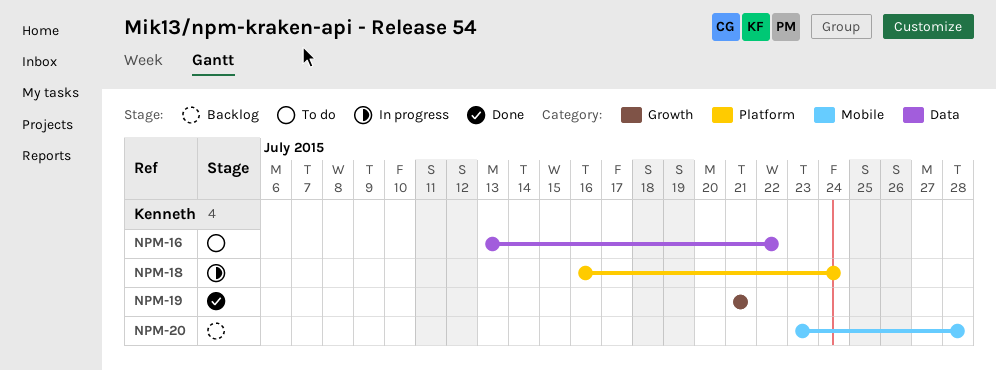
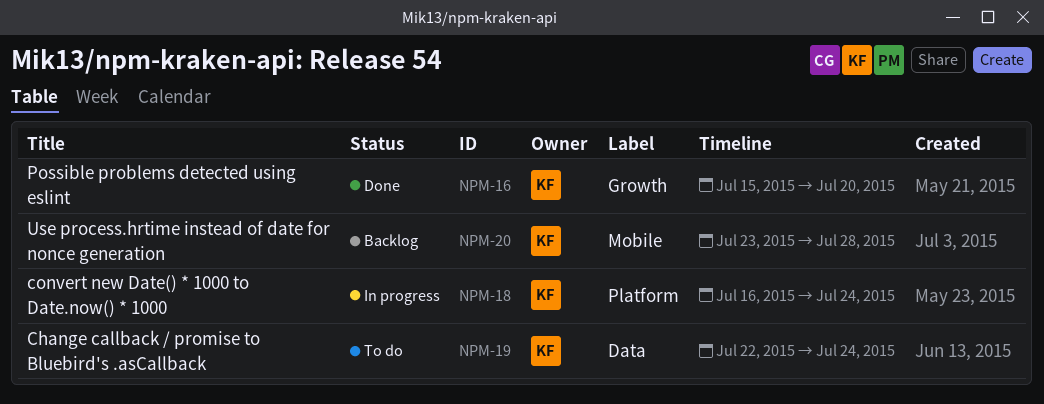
NPM-16, status: To do -> Done
NPM-16, label: Data -> Growth
NPM-16, start: Jul 13 -> Jul 15
NPM-16, due: Jul 22 -> Jul 20
NPM-19, status: Done -> To do
NPM-19, label: Growth -> Data
NPM-19, start: Jul 21 -> Jul 22
NPM-19, due: Jul 21 -> Jul 24

